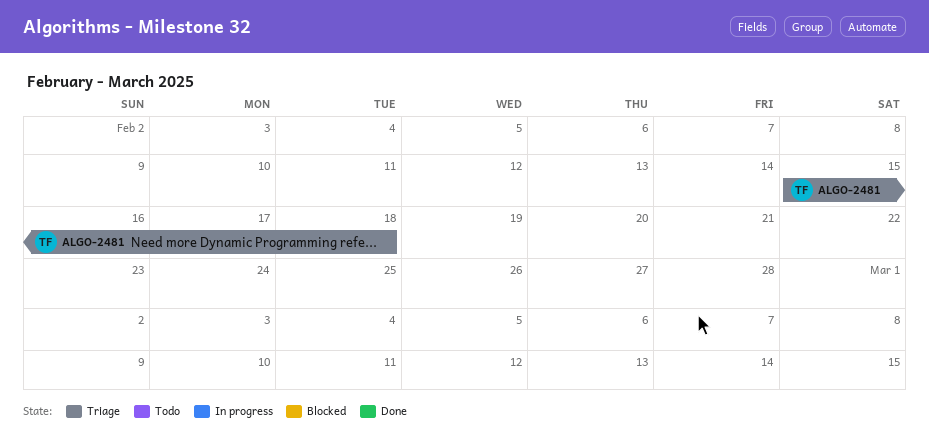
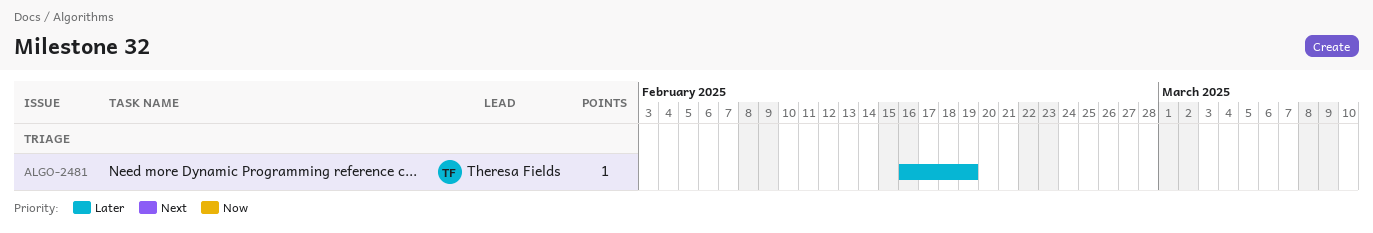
ALGO-2481, start: Feb 15 -> Feb 16
ALGO-2481, due: Feb 18 -> Feb 19

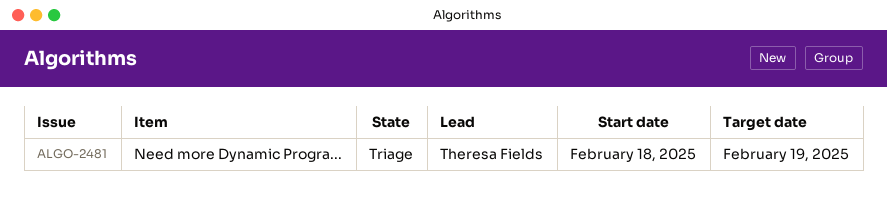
ALGO-2481, start: Feb 16 -> Feb 18

